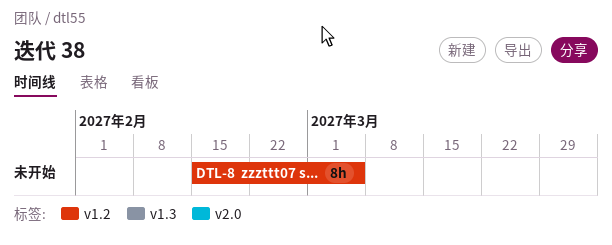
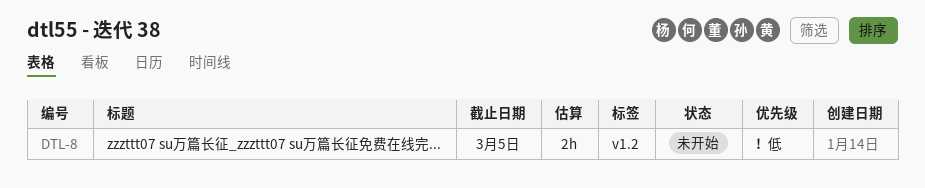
DTL-8, estimate: 8h -> 2h

